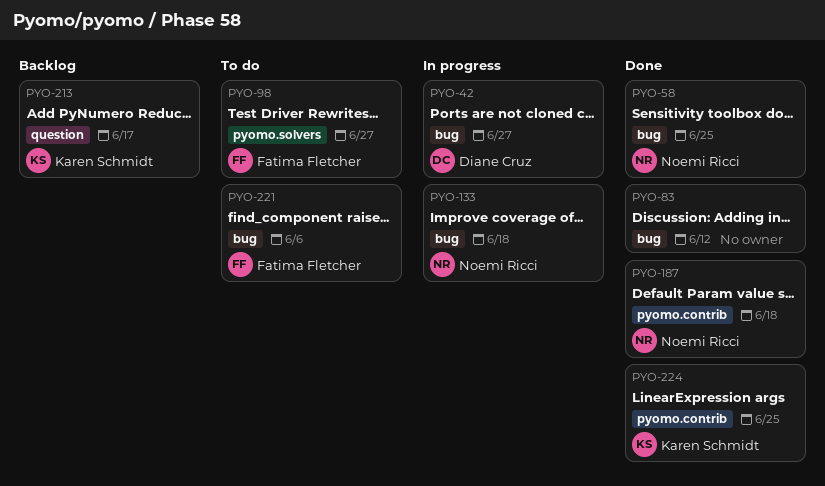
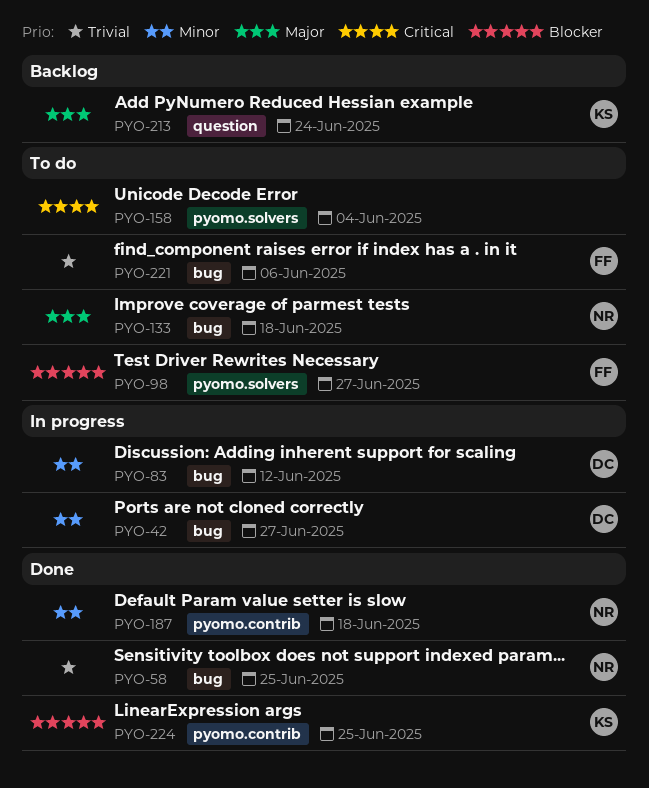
PYO-83, status: Done -> In progress
PYO-83, owner: none -> Diane Cruz
PYO-133, status: In progress -> To do
PYO-158: none -> present
PYO-213, due: Jun 17 -> Jun 24

